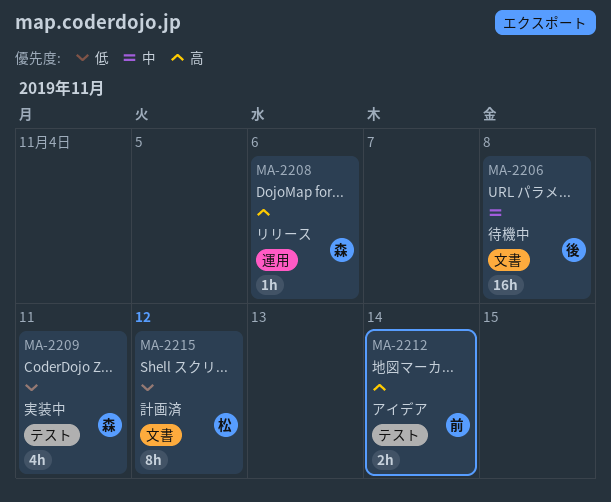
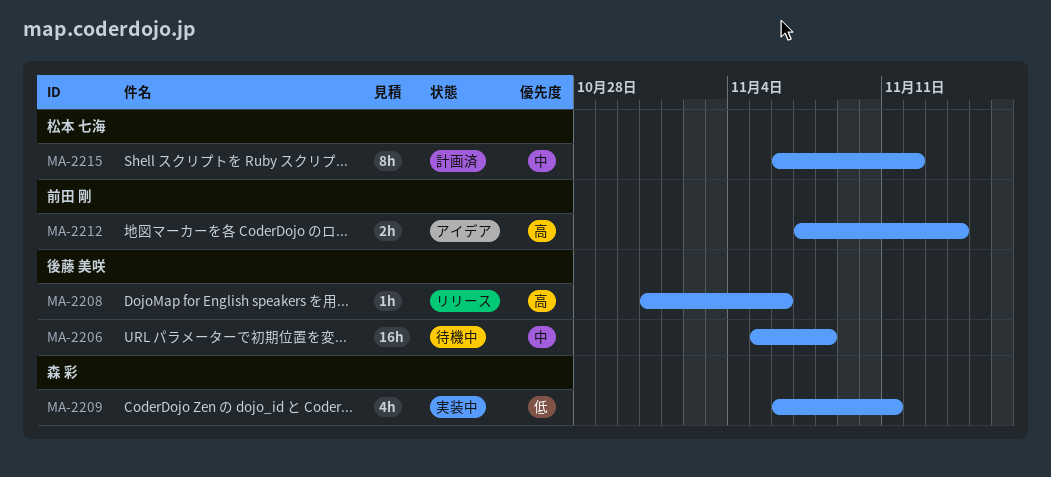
MA-2208, owner: 森 彩 -> 後藤 美咲
MA-2215, priority: 低 -> 中

